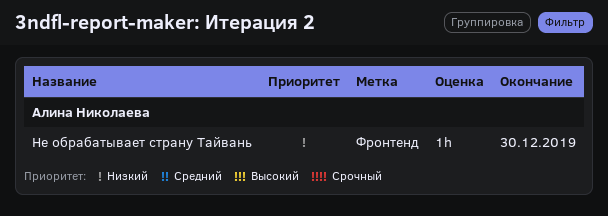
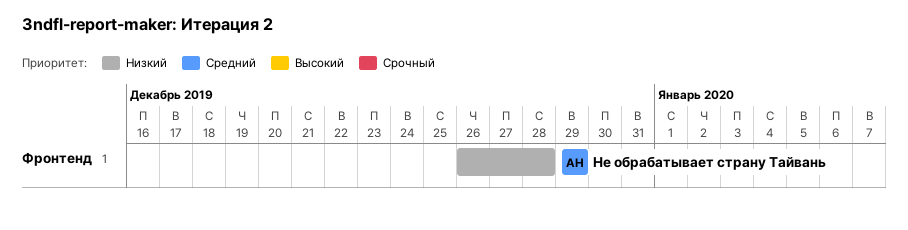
Не обрабатывает страну Тайвань, due: Dec 30 -> Dec 28

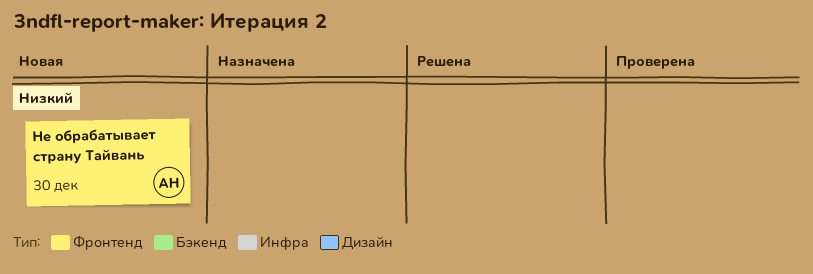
Не обрабатывает страну Тайвань, due: Dec 28 -> Dec 30

